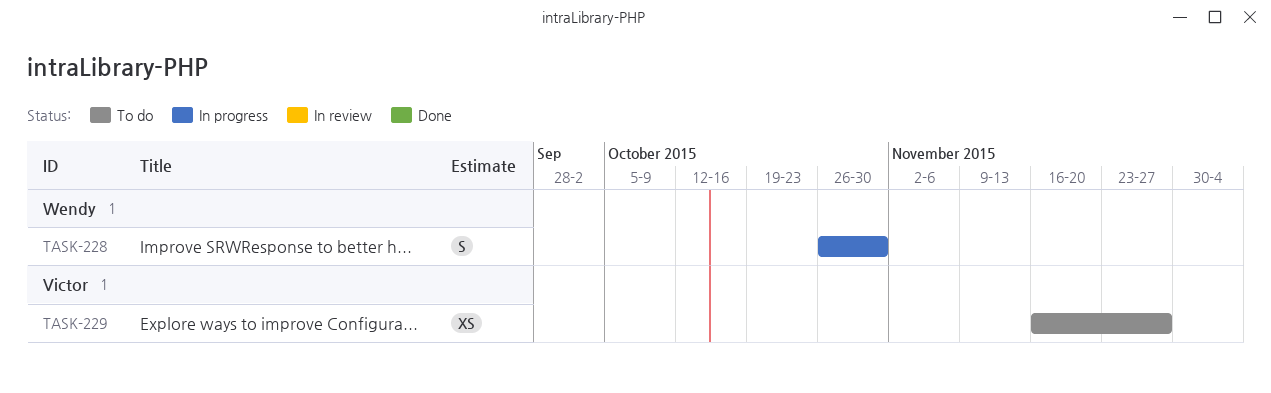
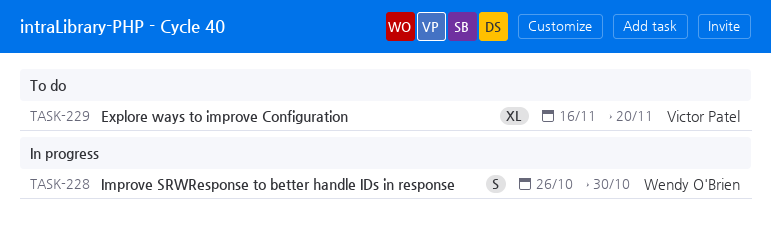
TASK-229, estimate: XS -> XL
TASK-229, due: Nov 27 -> Nov 20

